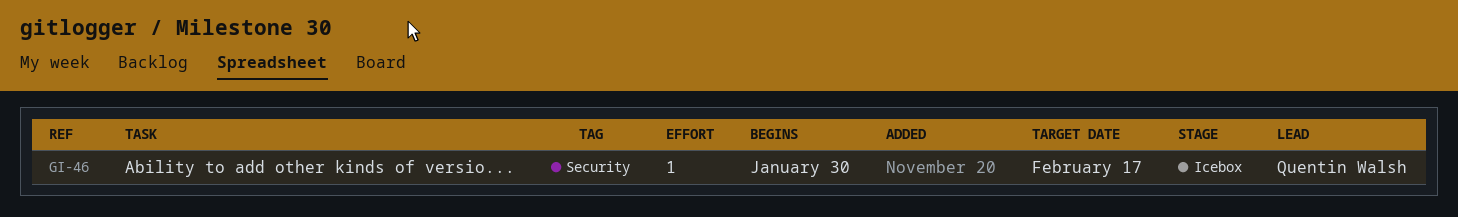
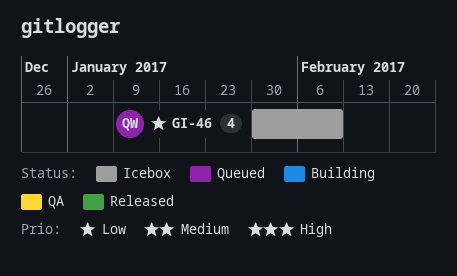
GI-46, estimate: 1 -> 4
GI-46, due: Feb 17 -> Feb 10

